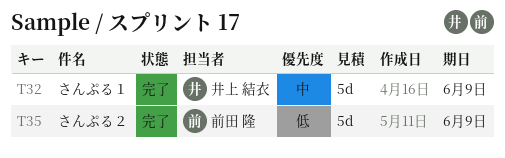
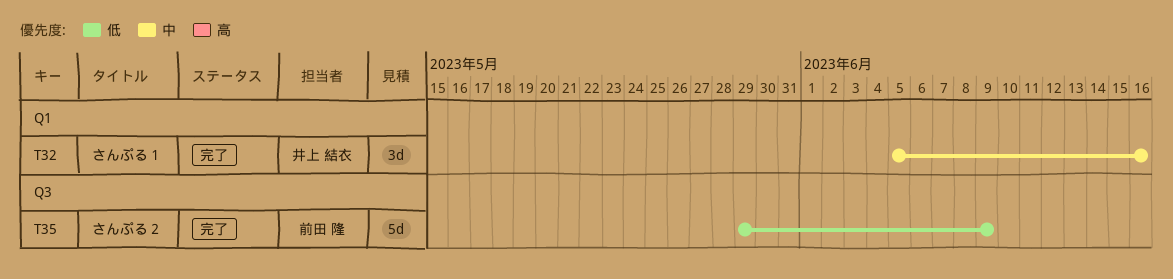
T32, estimate: 5d -> 3d
T32, due: Jun 9 -> Jun 16

